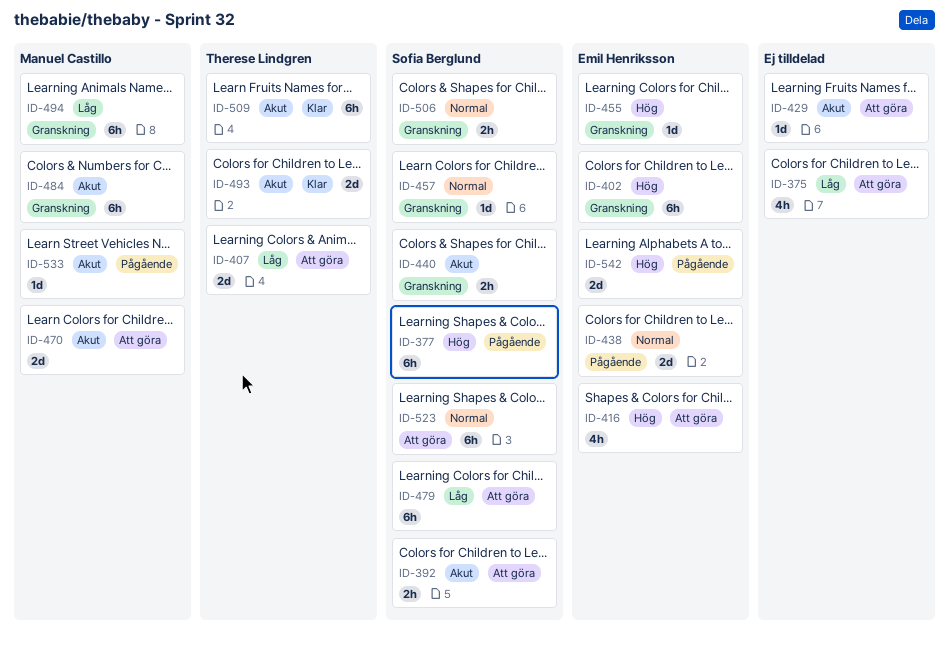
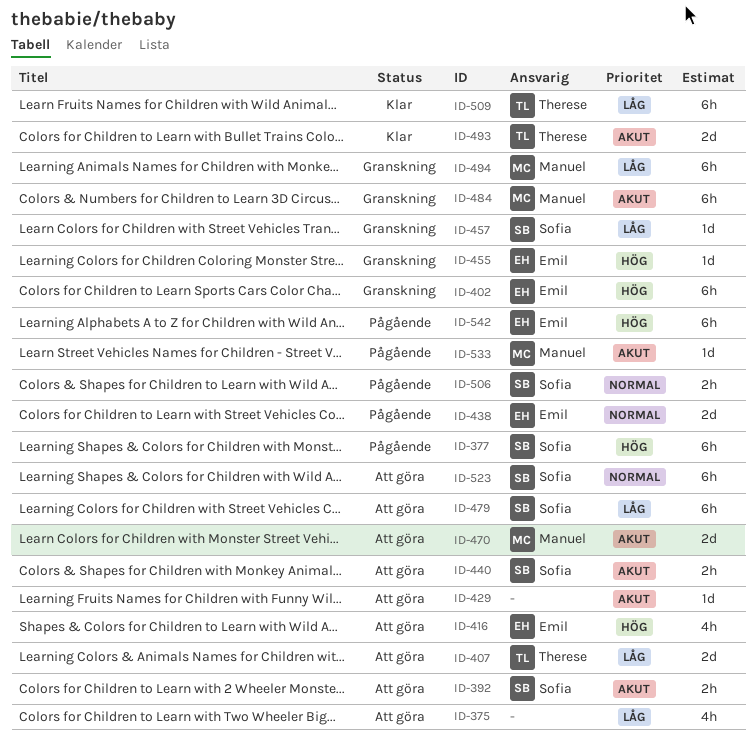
ID-440, status: Granskning -> Att göra
ID-457, priority: Normal -> Låg
ID-506, status: Granskning -> Pågående
ID-509, priority: Akut -> Låg
ID-542, estimate: 2d -> 6h

